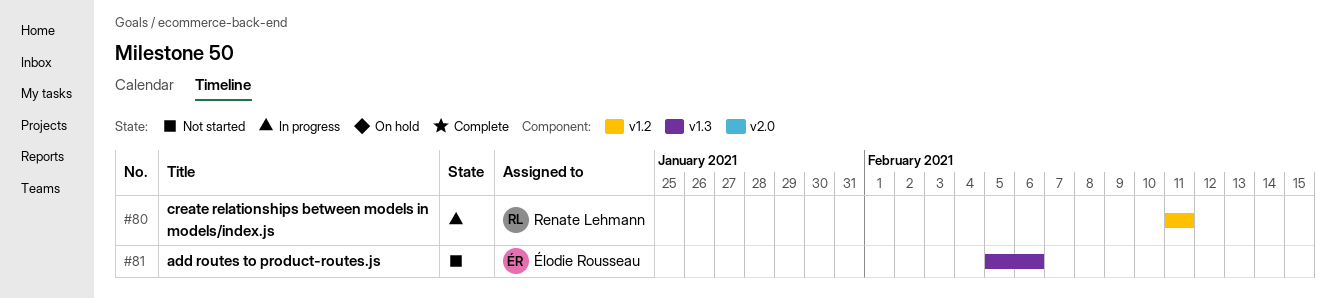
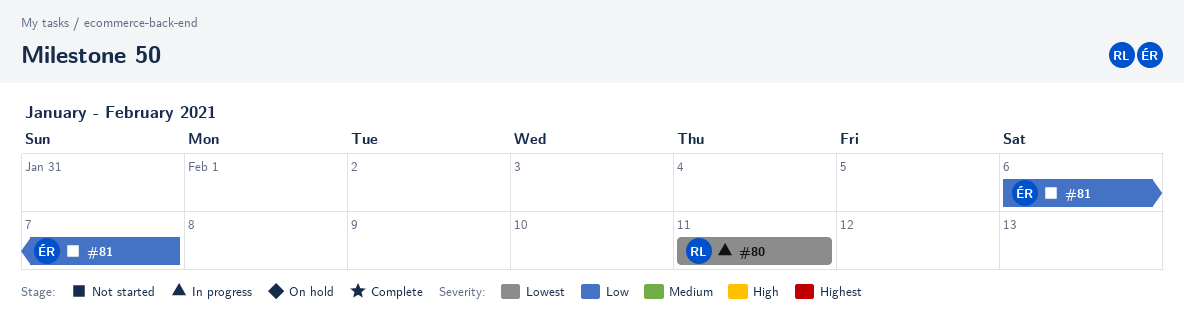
#81, start: Feb 5 -> Feb 6
#81, due: Feb 6 -> Feb 7

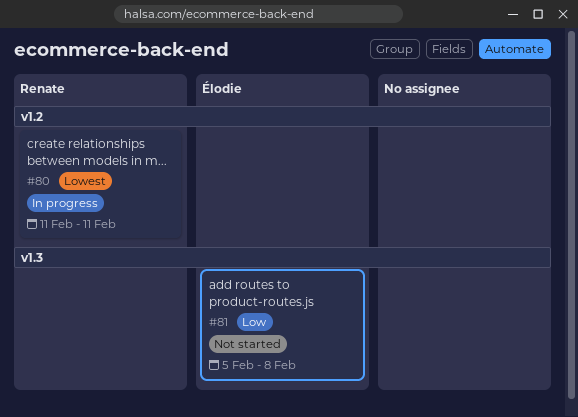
#81, start: Feb 6 -> Feb 5
#81, due: Feb 7 -> Feb 8

